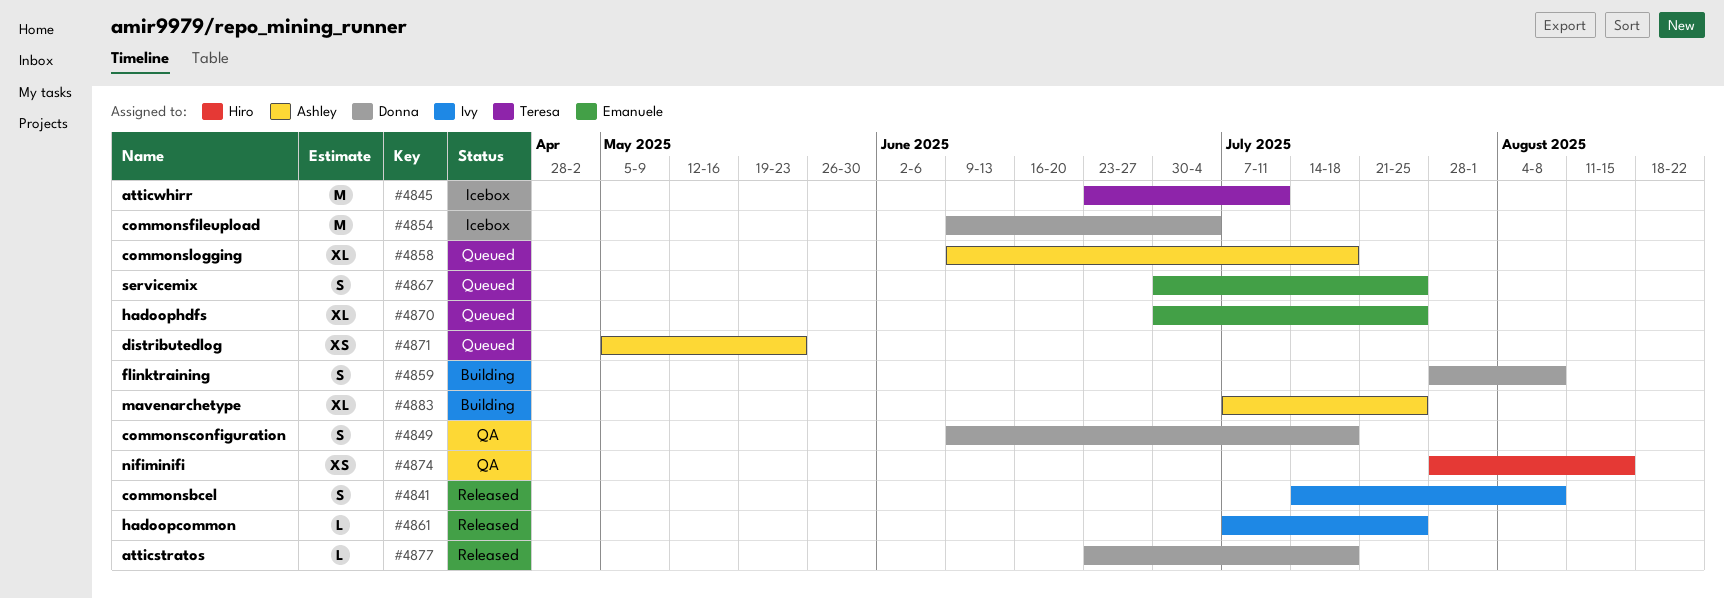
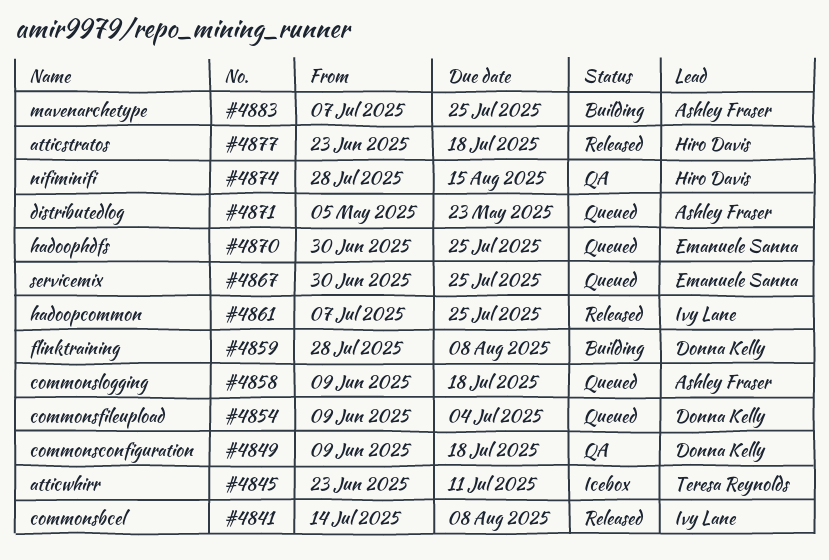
#4854, status: Icebox -> Queued
#4877, owner: Donna Kelly -> Hiro Davis

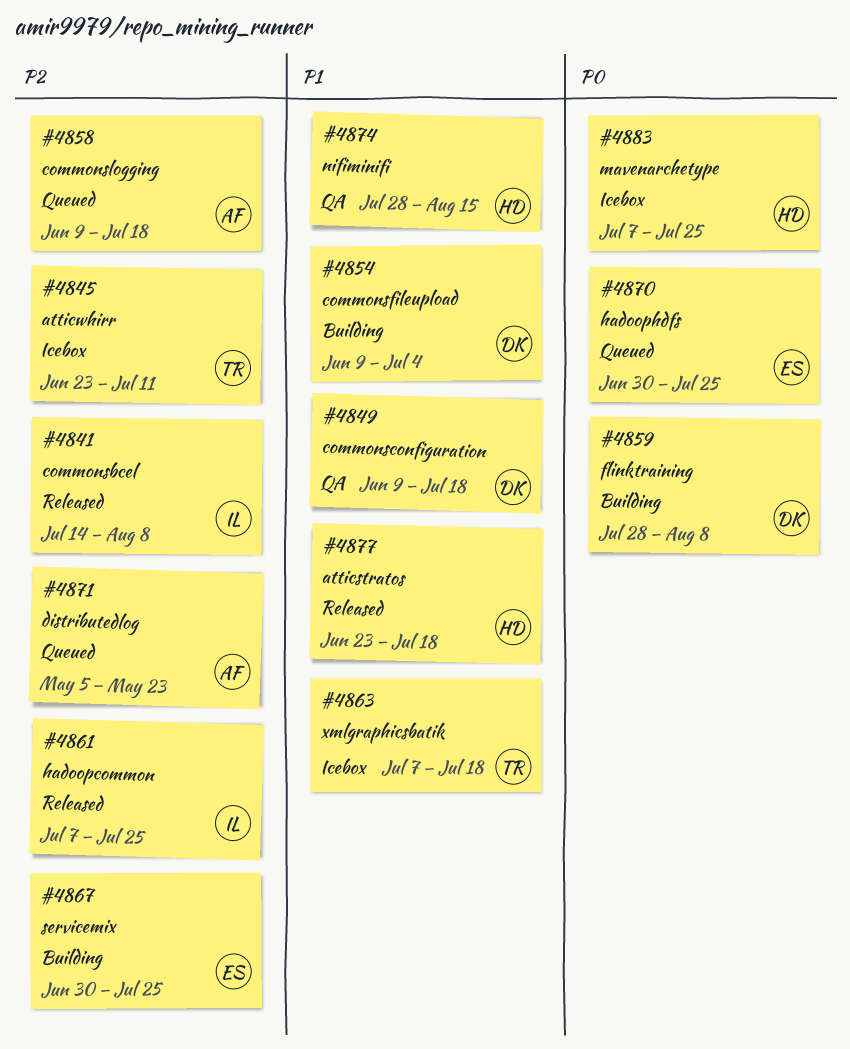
#4854, status: Queued -> Building
#4863: none -> present
#4867, status: Queued -> Building
#4883, status: Building -> Icebox
#4883, owner: Ashley Fraser -> Hiro Davis

